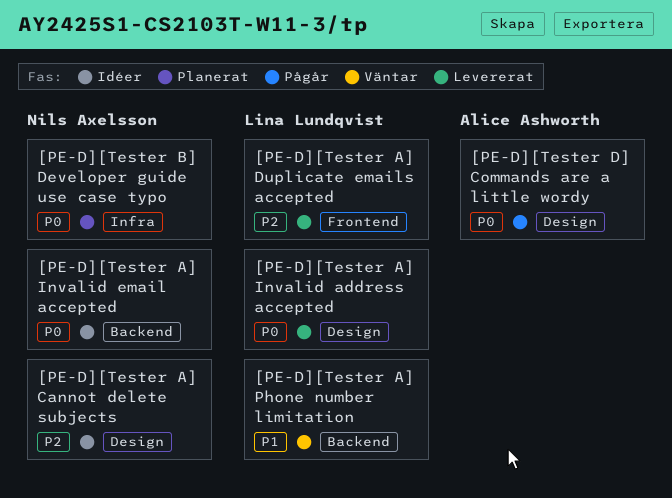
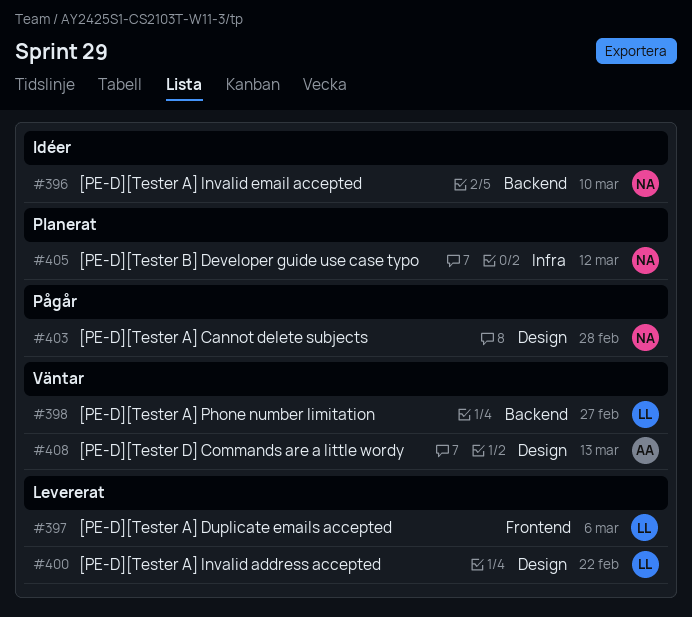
[PE-D][Tester A] Cannot delete subjects, status: Idéer -> Pågår
[PE-D][Tester D] Commands are a little wordy, status: Pågår -> Väntar

